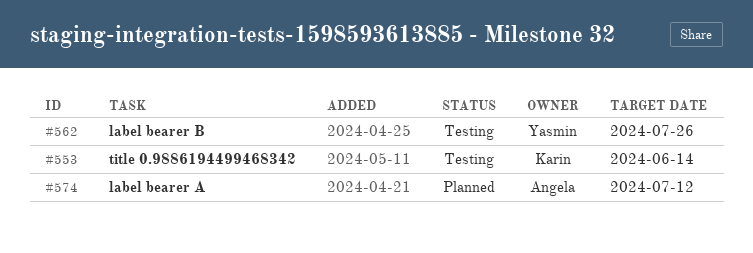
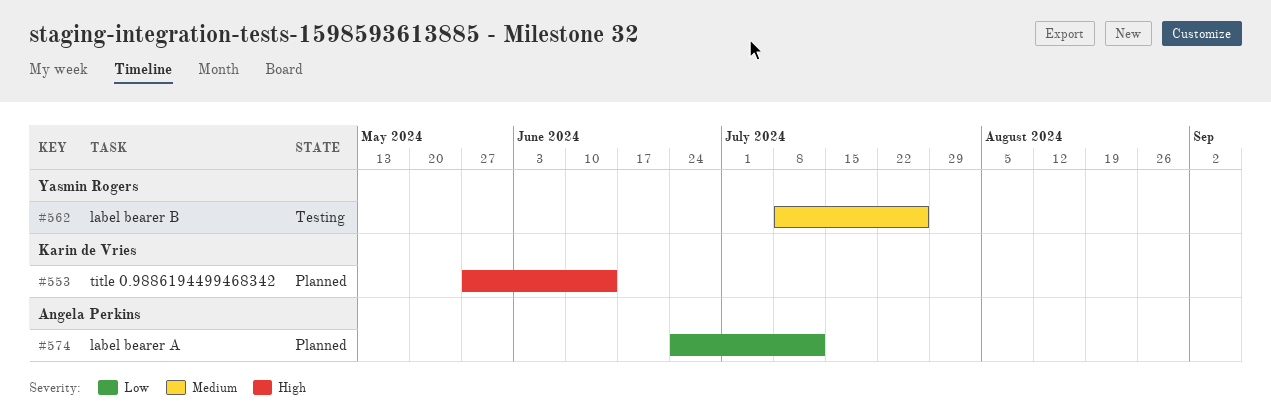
#553, status: Testing -> Planned

